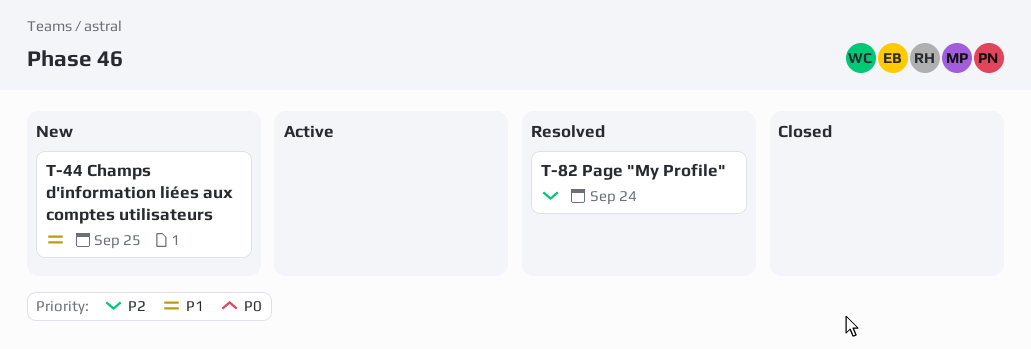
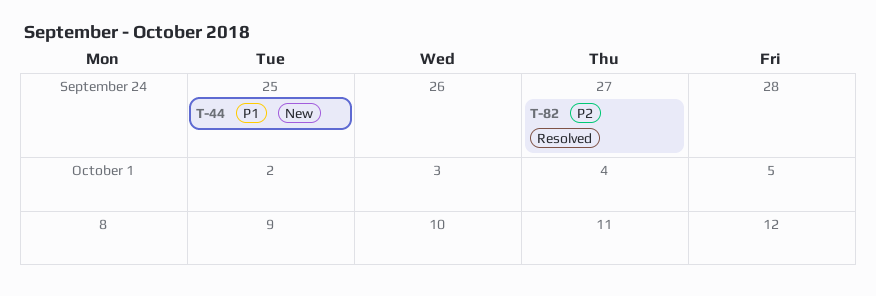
T-82, due: Sep 24 -> Sep 27

